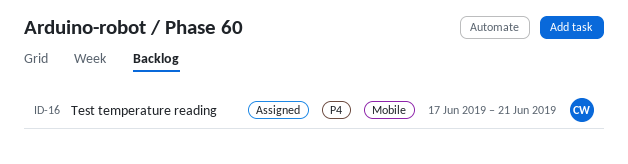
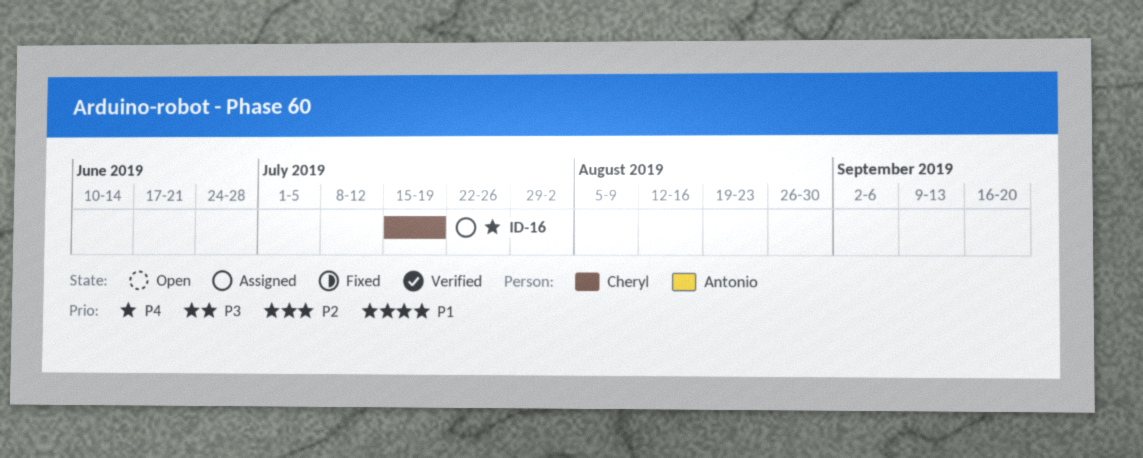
ID-16, start: Jun 17 -> Jul 15
ID-16, due: Jun 21 -> Jul 19

